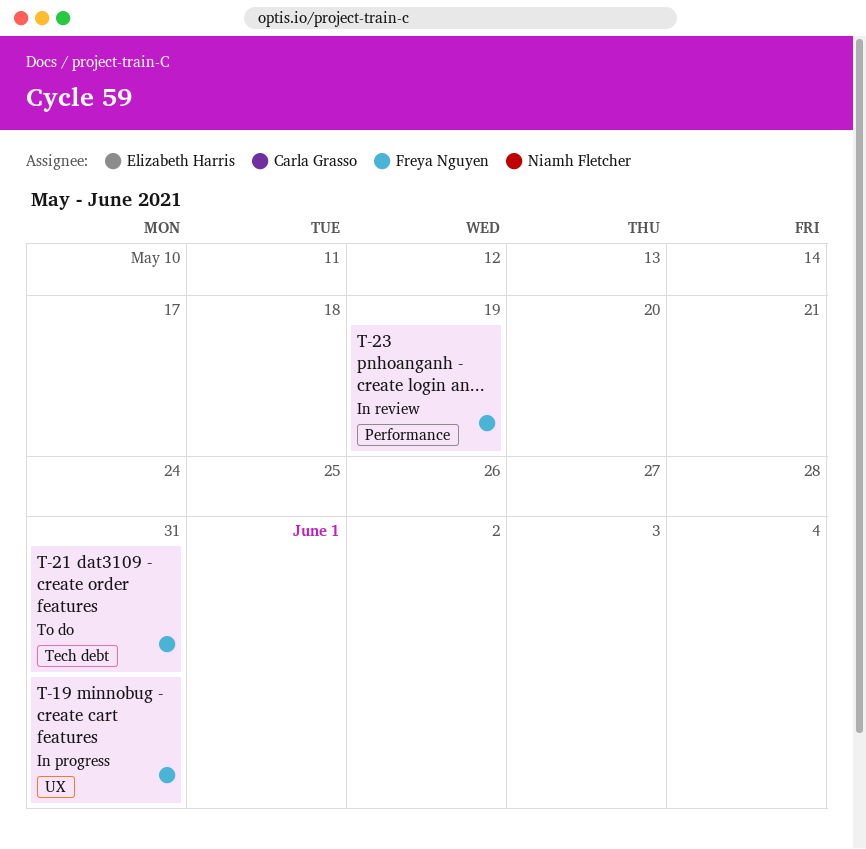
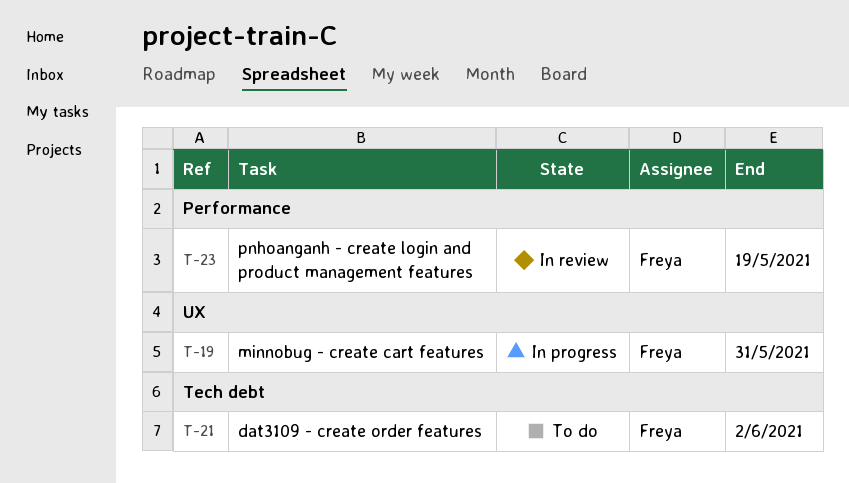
T-21, due: May 31 -> Jun 2

